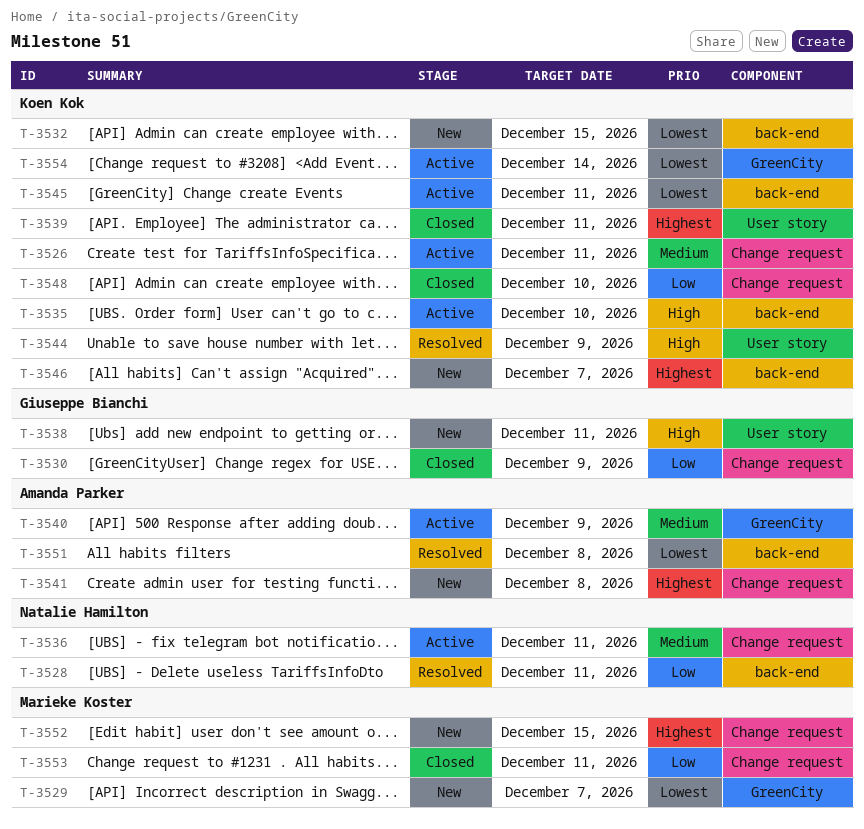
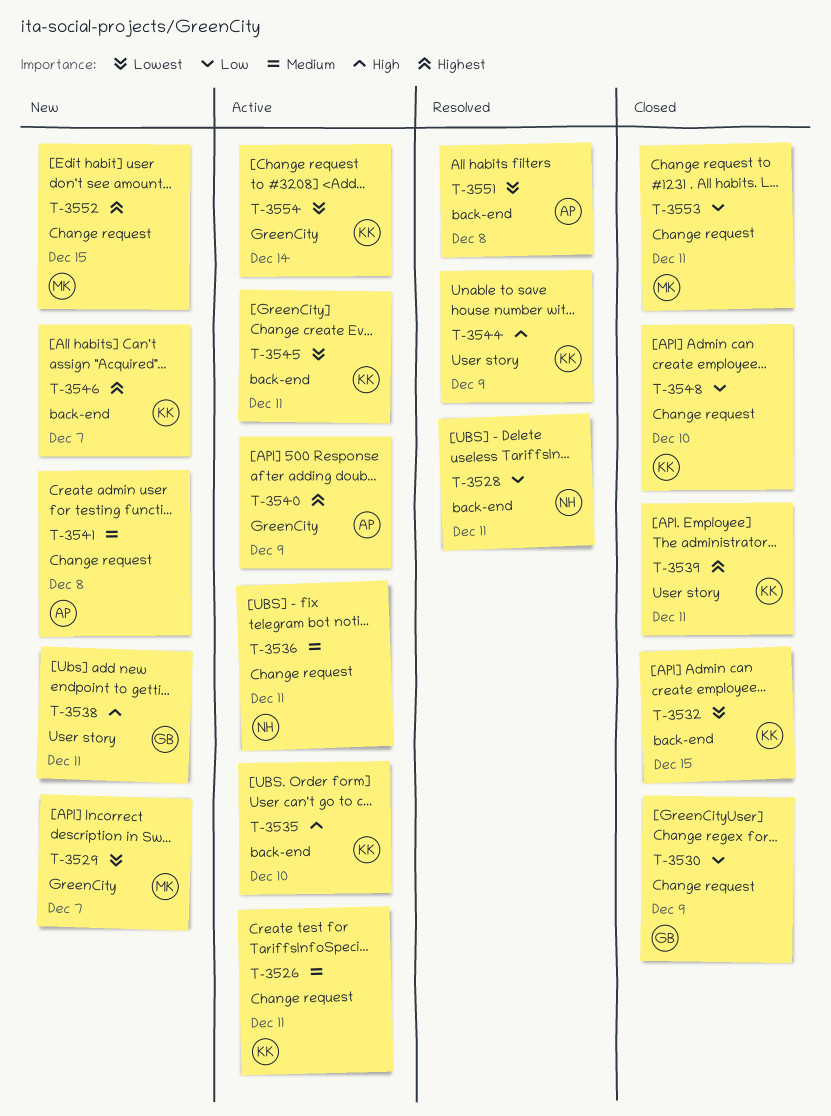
T-3532, status: New -> Closed
T-3540, priority: Medium -> Highest
T-3541, priority: Highest -> Medium

